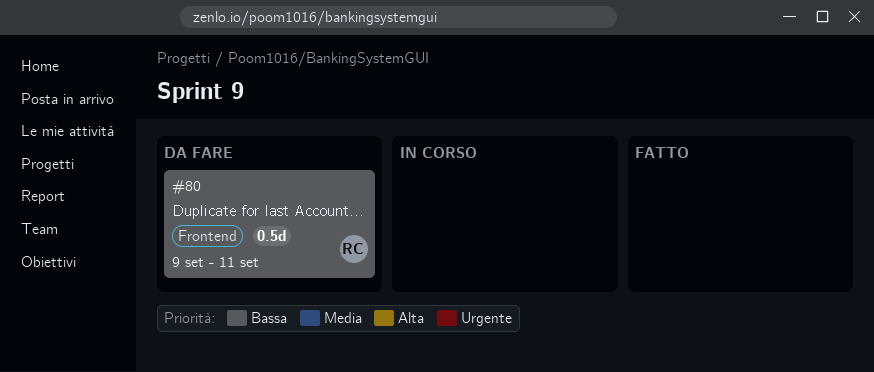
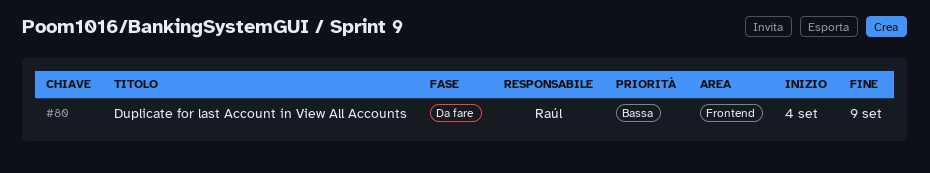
#80, start: Sep 9 -> Sep 4
#80, due: Sep 11 -> Sep 9

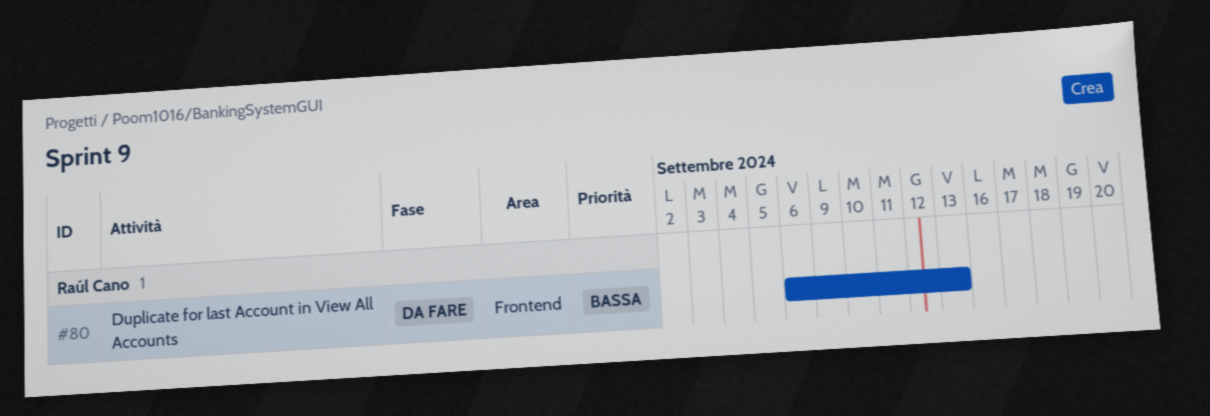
#80, start: Sep 4 -> Sep 6
#80, due: Sep 9 -> Sep 13

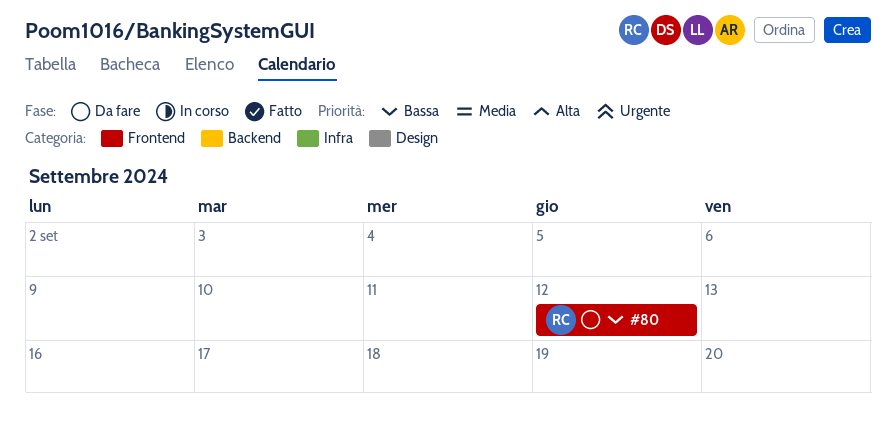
#80, start: Sep 6 -> Sep 12
#80, due: Sep 13 -> Sep 12

